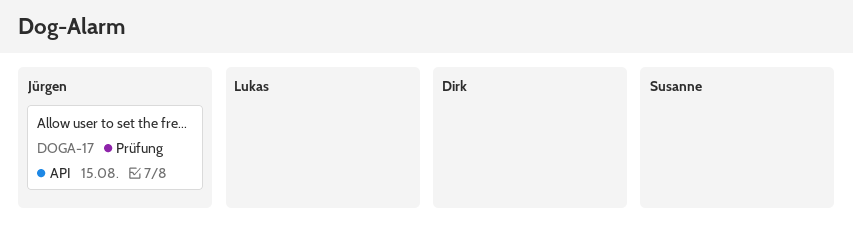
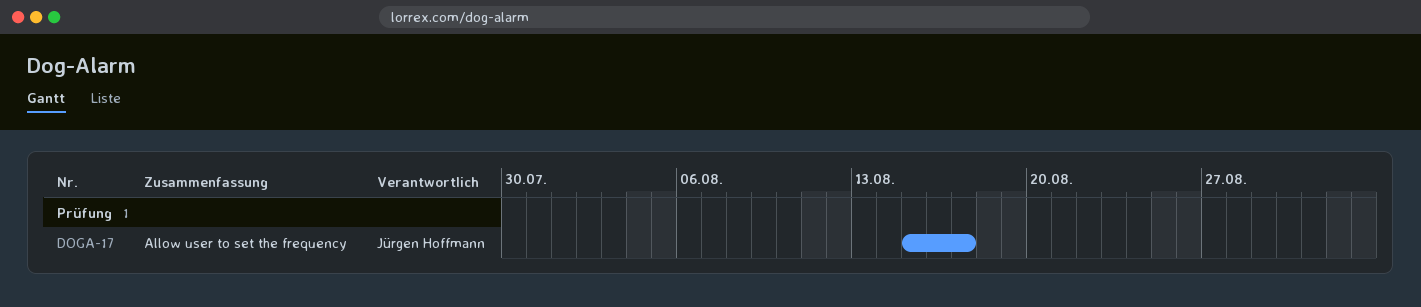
DOGA-17, due: Aug 15 -> Aug 17

